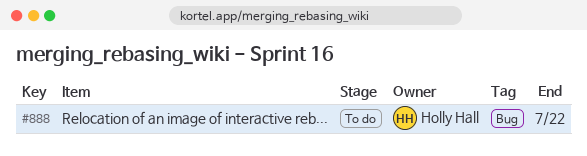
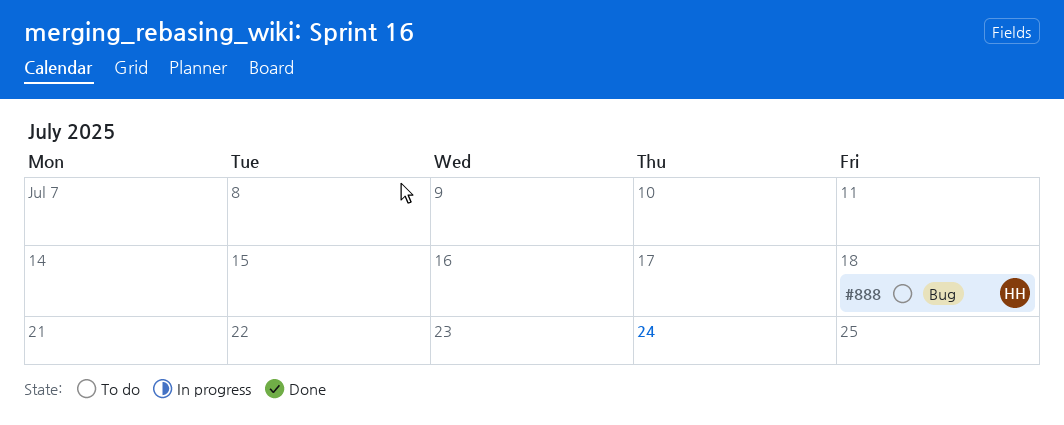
#888, due: Jul 22 -> Jul 18

